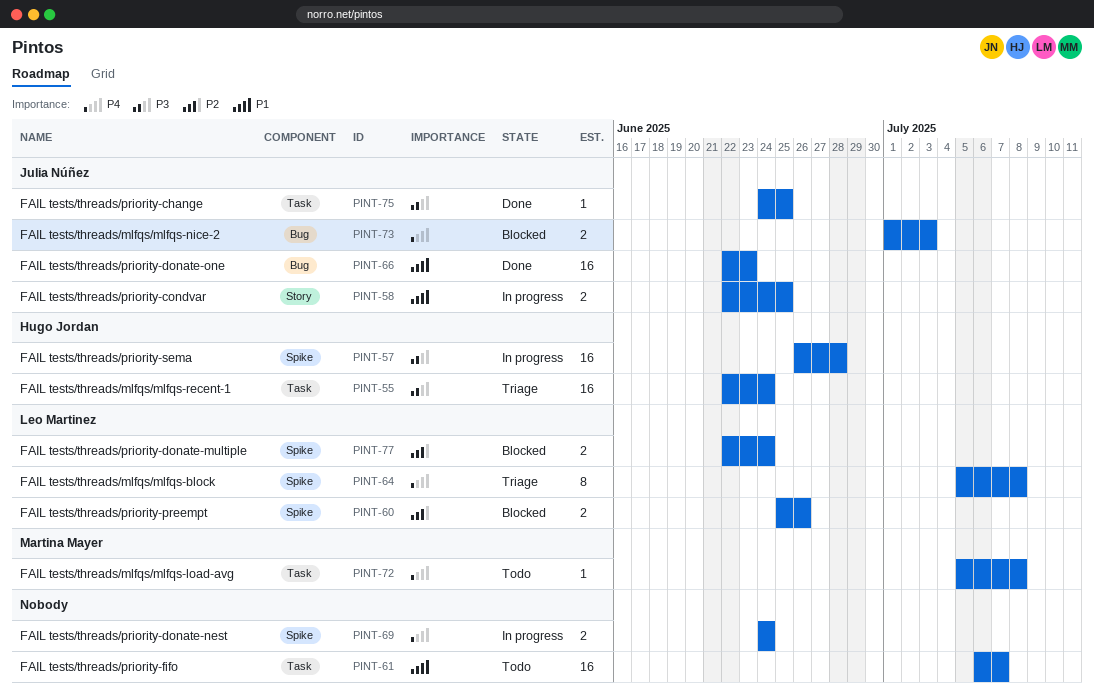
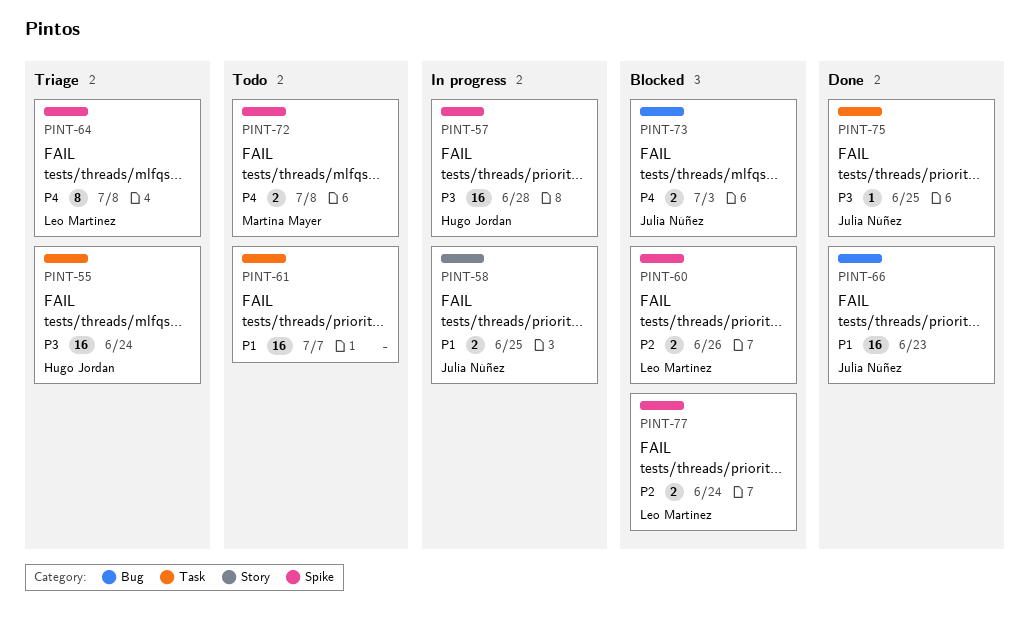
PINT-69: present -> none
PINT-72, label: Task -> Spike
PINT-72, estimate: 1 -> 2

